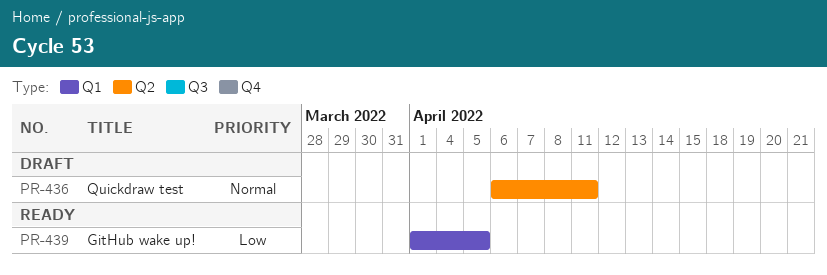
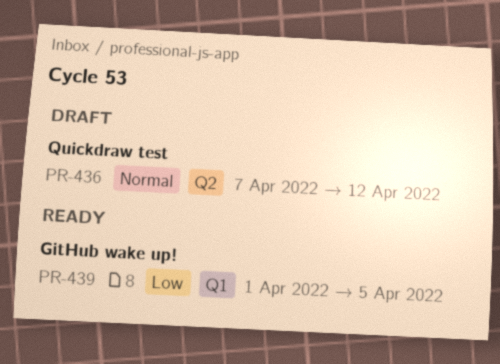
PR-436, start: Apr 6 -> Apr 7
PR-436, due: Apr 11 -> Apr 12

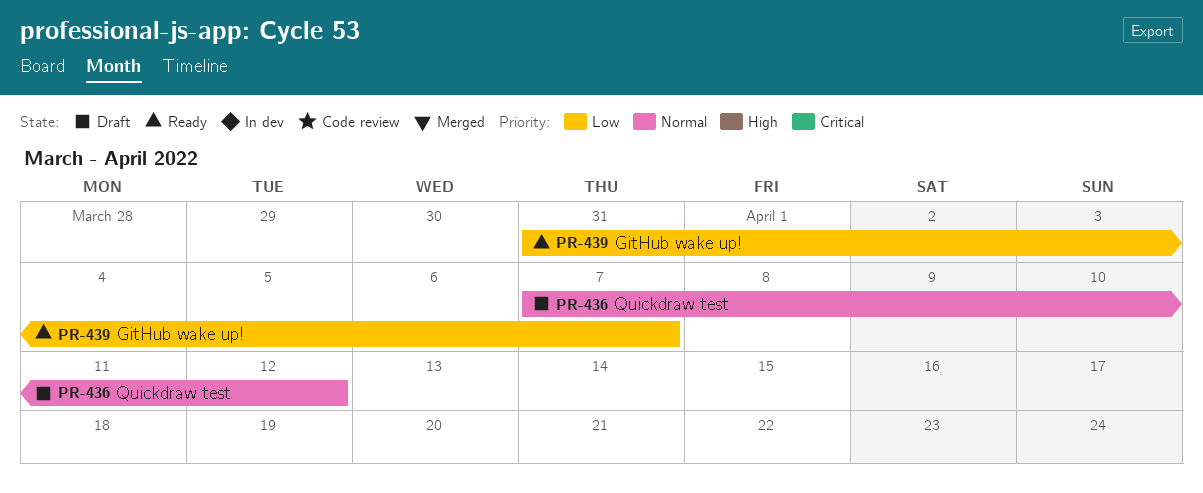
PR-439, start: Apr 1 -> Mar 31
PR-439, due: Apr 5 -> Apr 7

